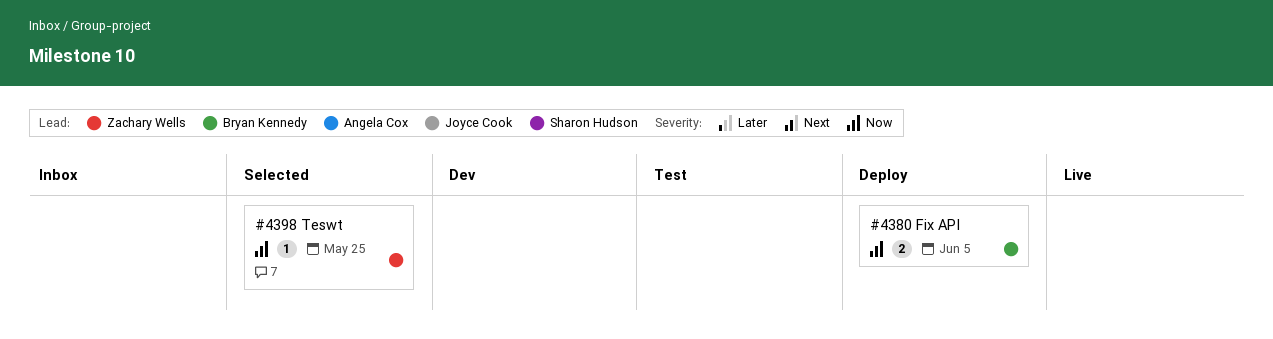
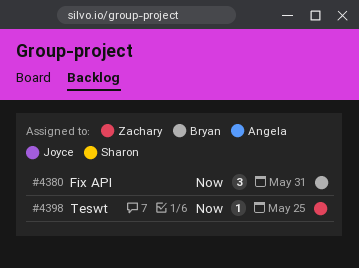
#4380, estimate: 2 -> 3
#4380, due: Jun 5 -> May 31

